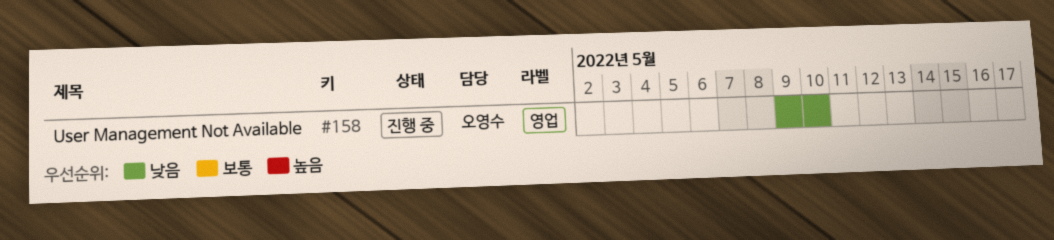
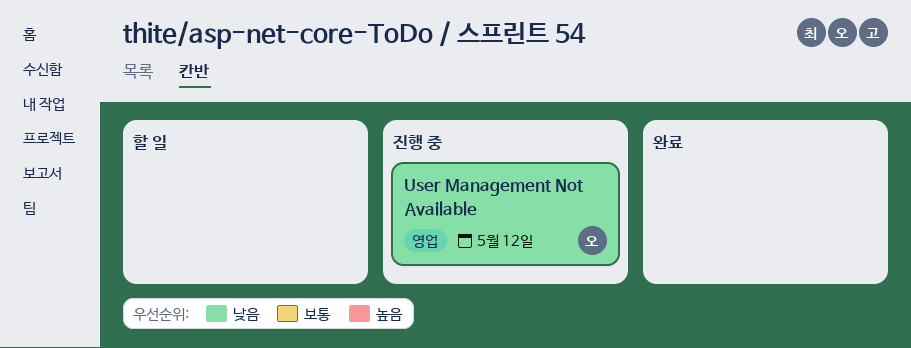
User Management Not Available, due: May 10 -> May 12

